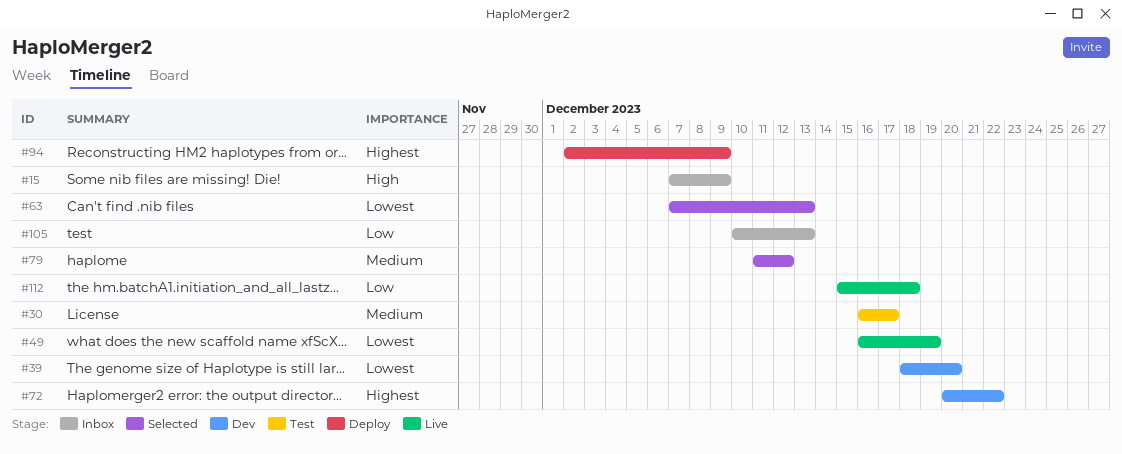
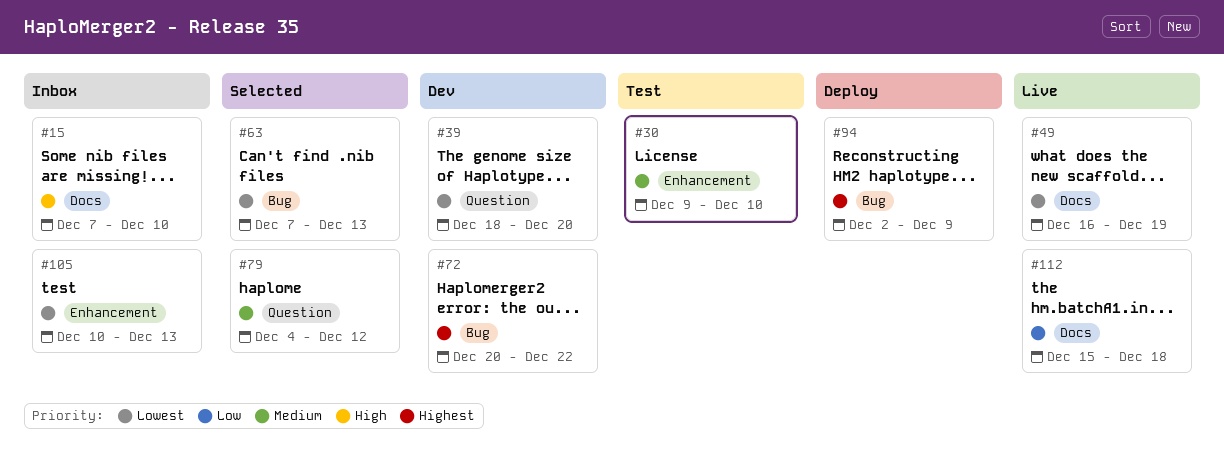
#15, due: Dec 9 -> Dec 10
#30, start: Dec 16 -> Dec 9
#30, due: Dec 17 -> Dec 10
#79, start: Dec 11 -> Dec 4
#105, priority: Low -> Lowest

